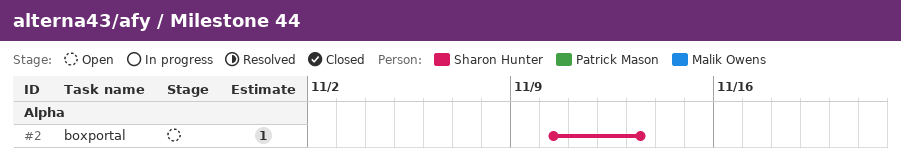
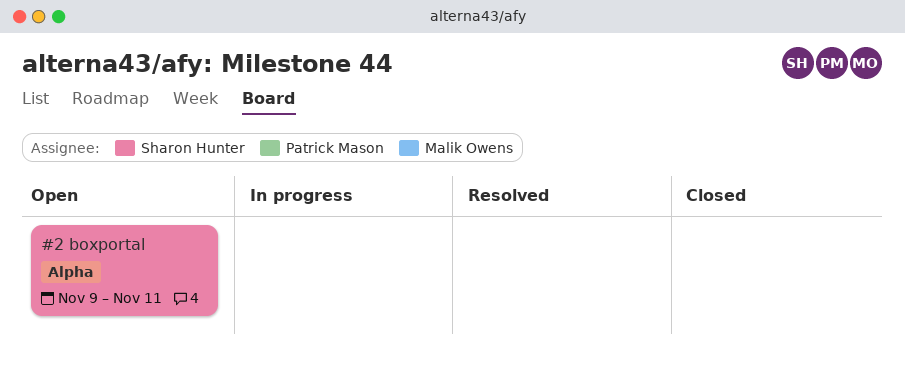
#2, start: Nov 10 -> Nov 9
#2, due: Nov 13 -> Nov 11

